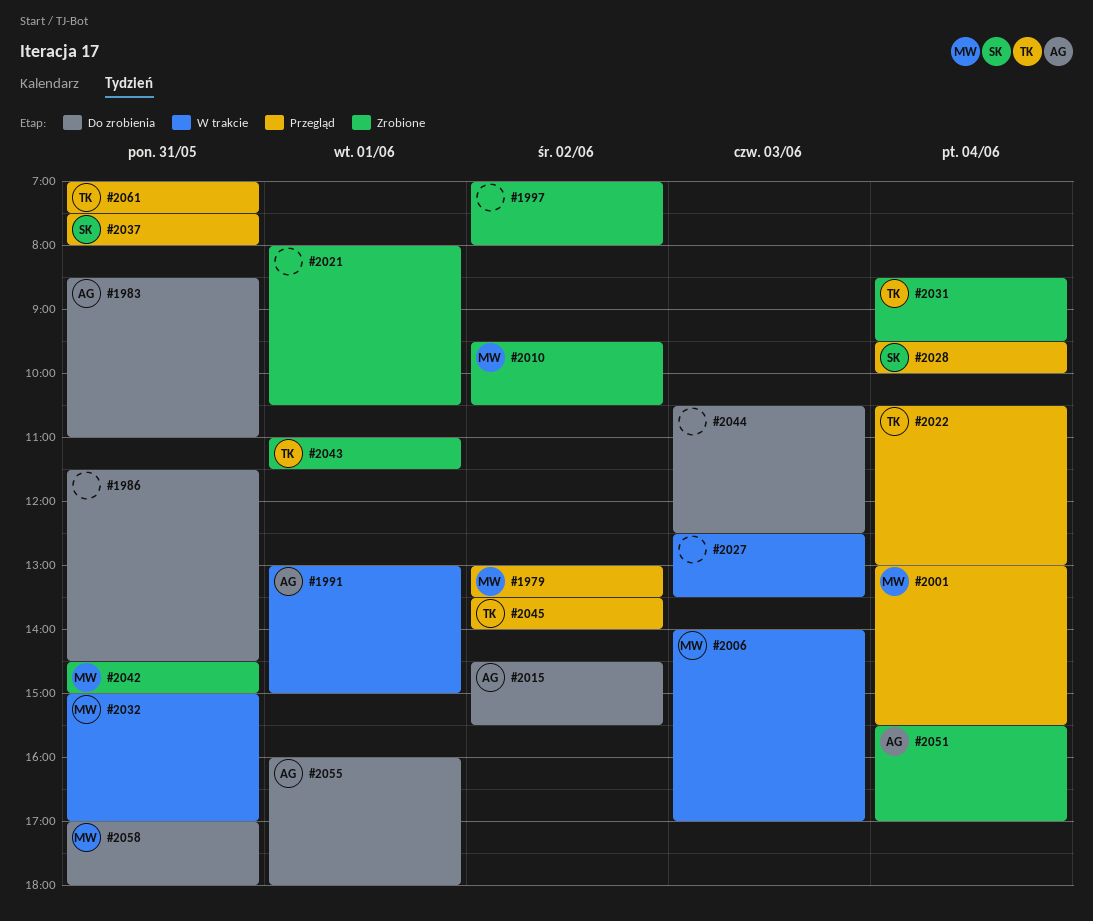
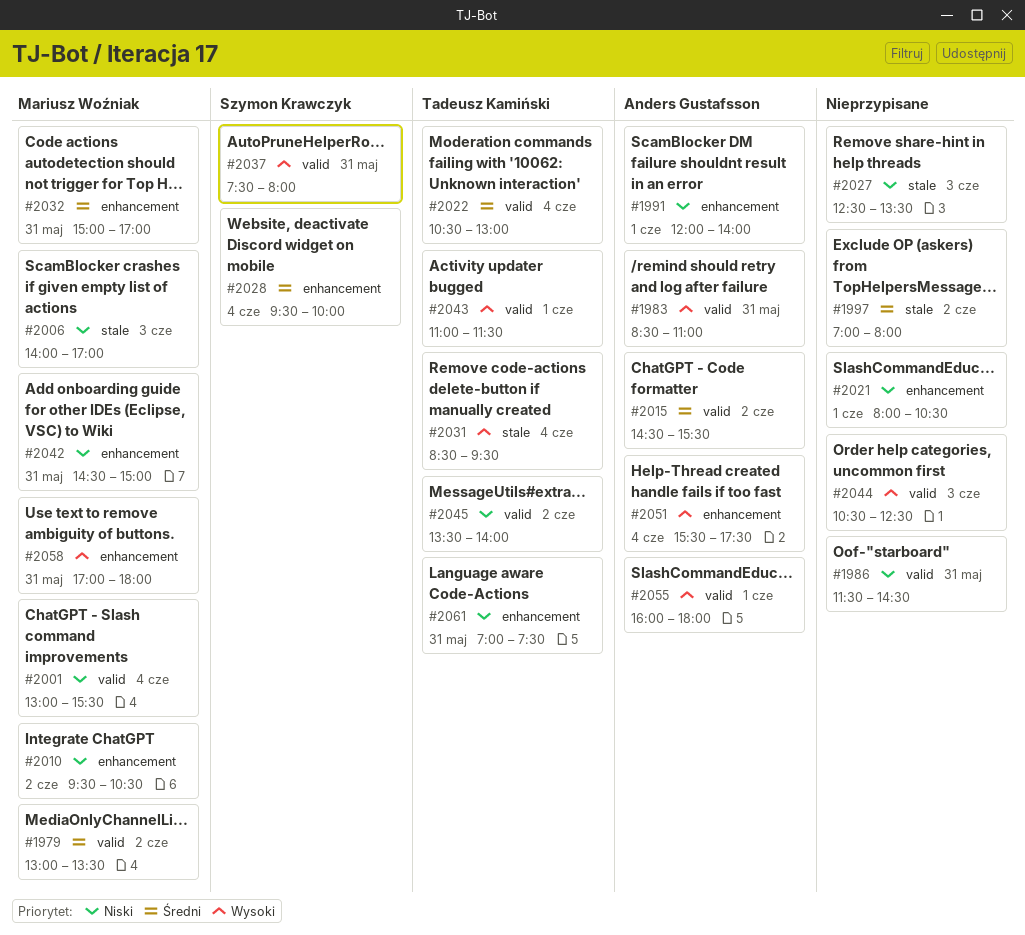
#1991, begins: 13:00 -> 12:00
#1991, ends: 15:00 -> 14:00
#2051, ends: 17:00 -> 17:30

